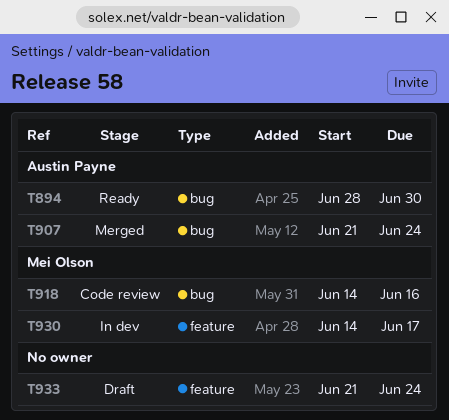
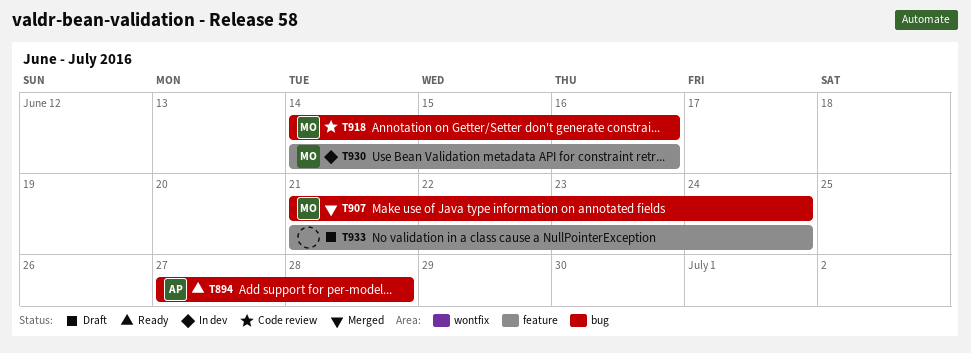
T894, start: Jun 28 -> Jun 27
T894, due: Jun 30 -> Jun 28
T907, owner: Austin Payne -> Mei Olson
T930, due: Jun 17 -> Jun 16

